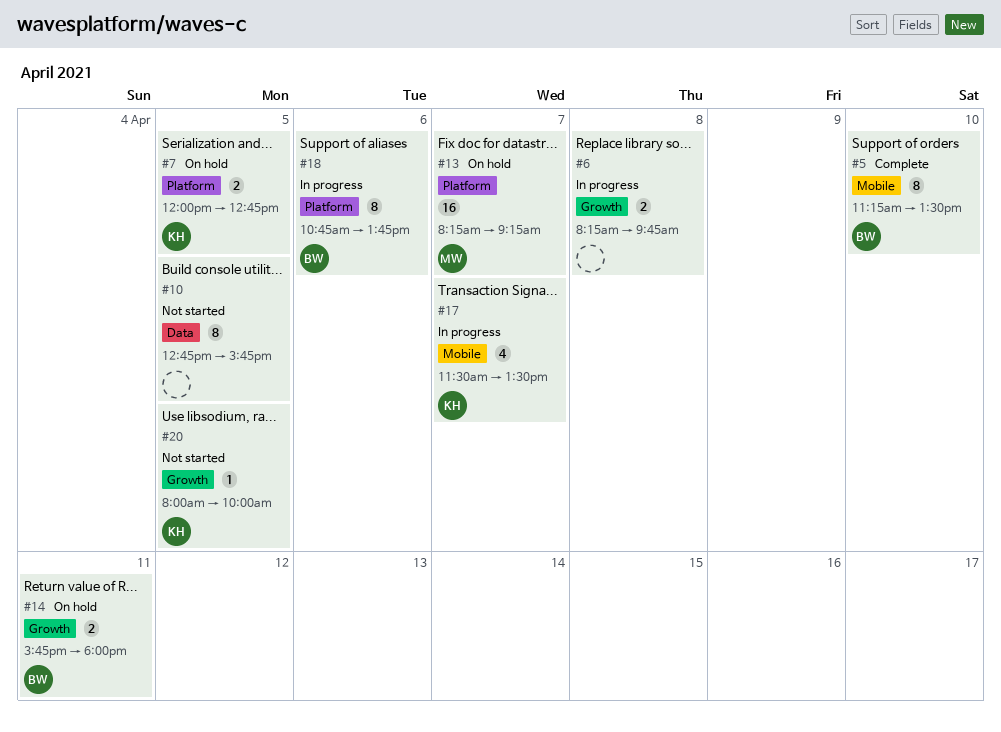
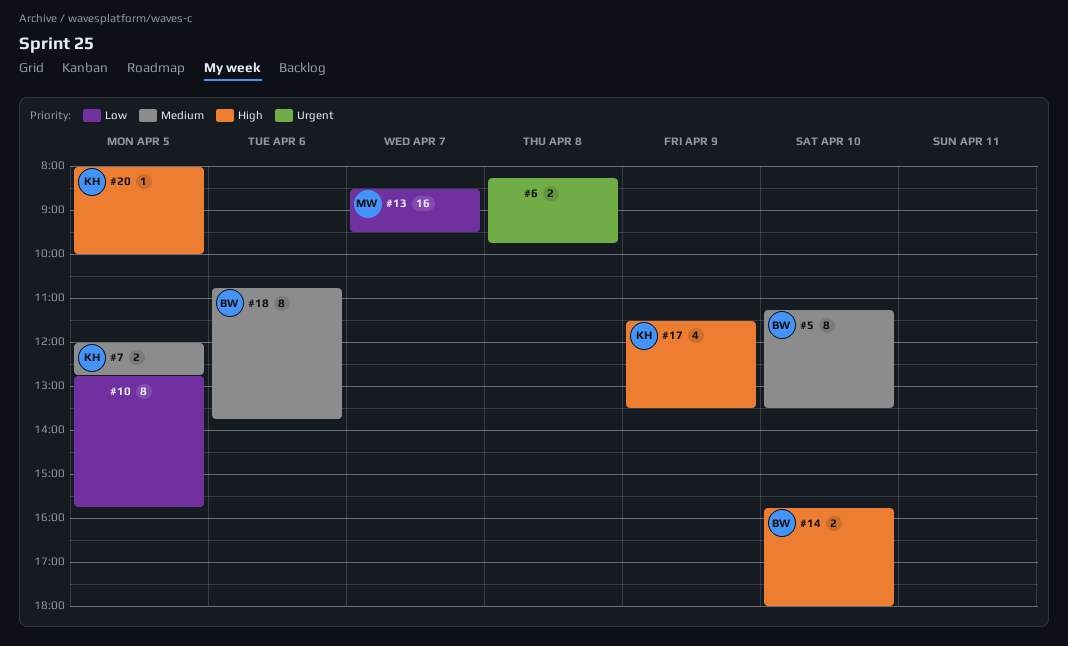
#13, begins: 08:15 -> 08:30
#13, ends: 09:15 -> 09:30
#14, day: Apr 11 -> Apr 10
#17, day: Apr 7 -> Apr 9

